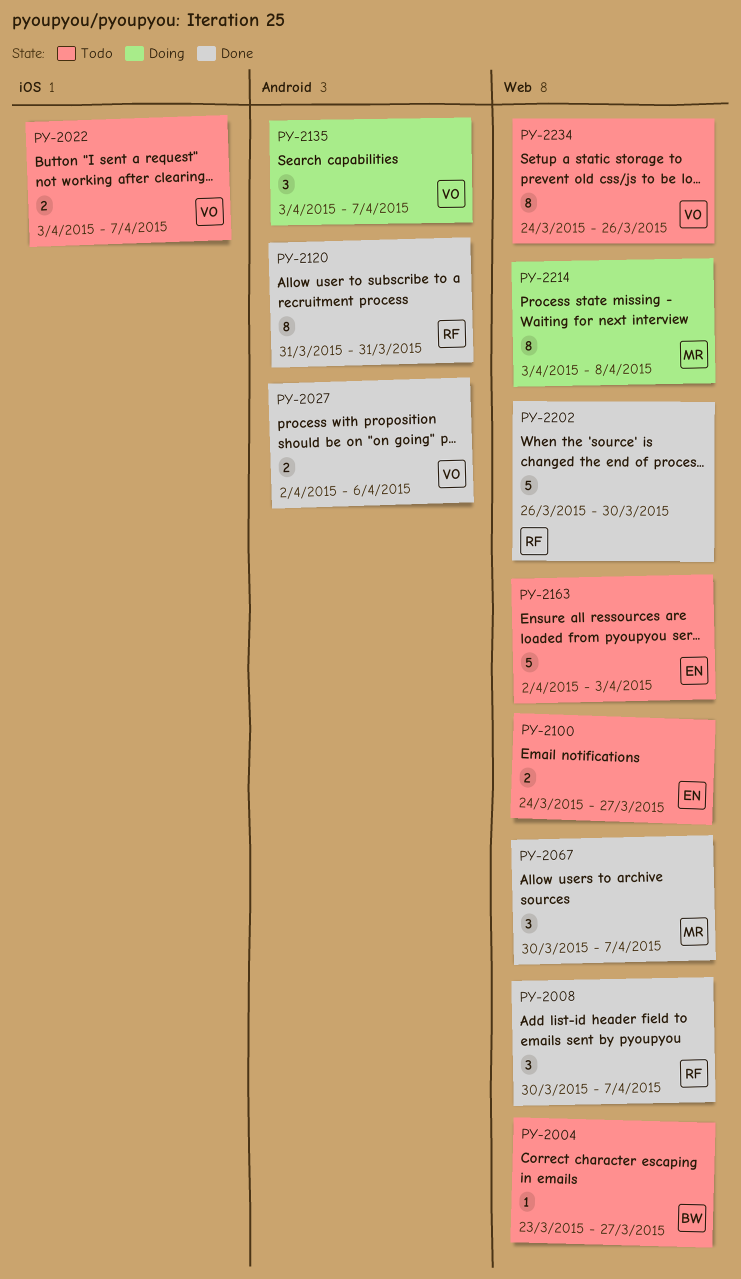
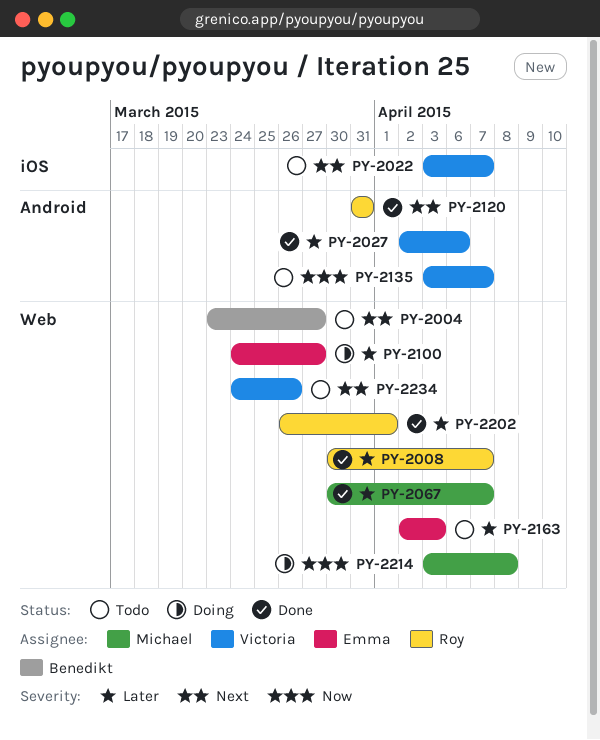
PY-2100, status: Todo -> Doing
PY-2135, status: Doing -> Todo
PY-2202, due: Mar 30 -> Apr 1

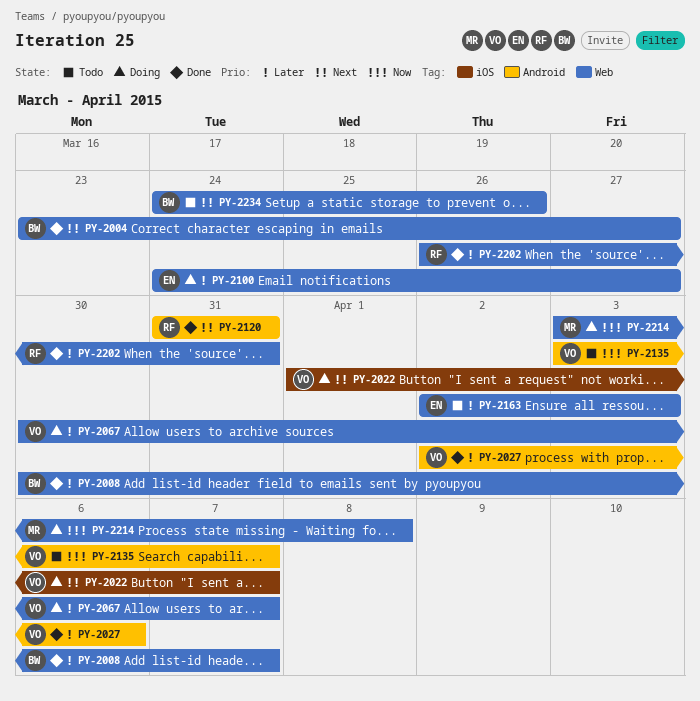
PY-2004, status: Todo -> Done
PY-2008, owner: Roy -> Benedikt
PY-2022, status: Todo -> Doing
PY-2022, start: Apr 3 -> Apr 1
PY-2067, status: Done -> Doing
PY-2067, owner: Michael -> Victoria
PY-2202, due: Apr 1 -> Mar 31
PY-2234, owner: Victoria -> Benedikt

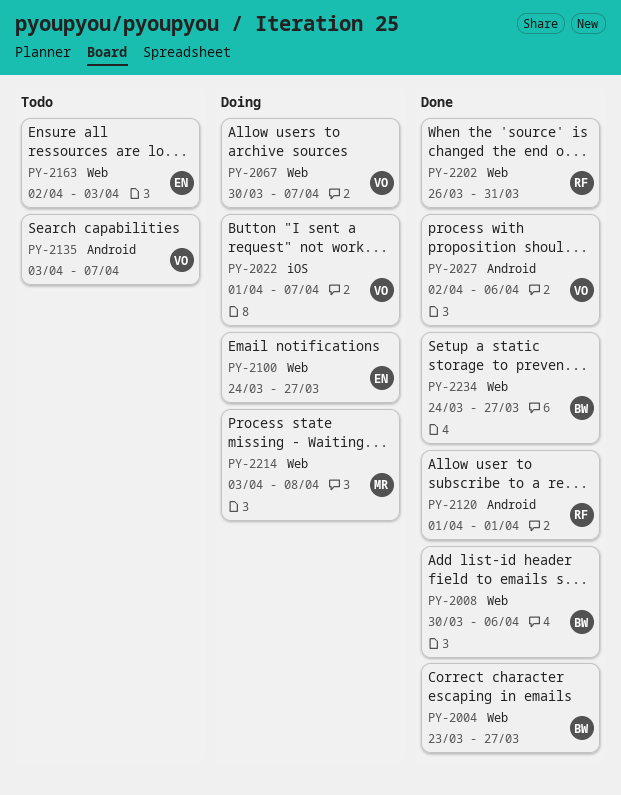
PY-2008, due: Apr 7 -> Apr 6
PY-2120, start: Mar 31 -> Apr 1
PY-2120, due: Mar 31 -> Apr 1
PY-2234, status: Todo -> Done
PY-2234, due: Mar 26 -> Mar 27

